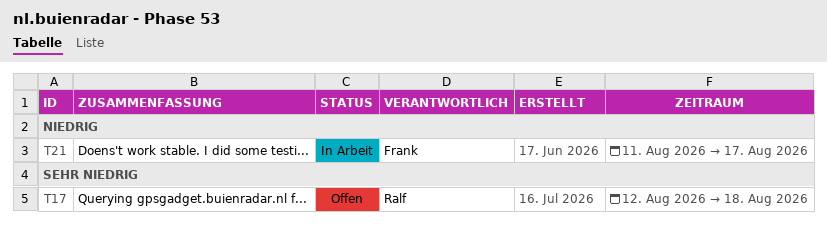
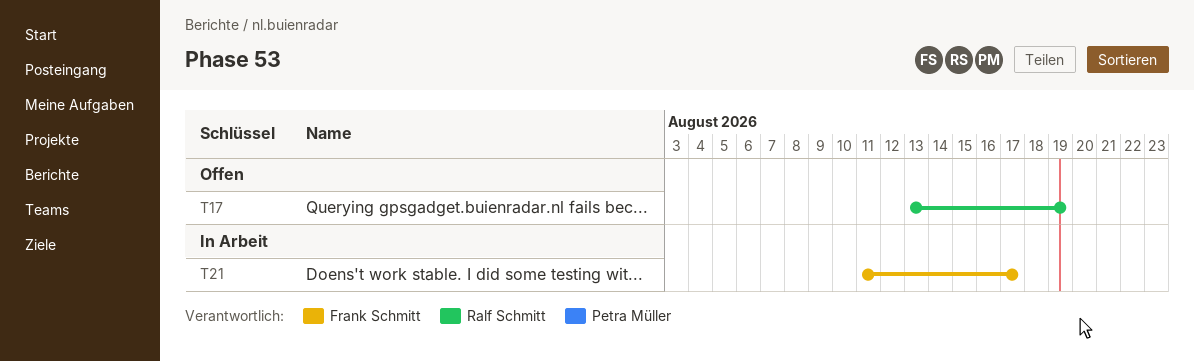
T17, start: Aug 12 -> Aug 13
T17, due: Aug 18 -> Aug 19

